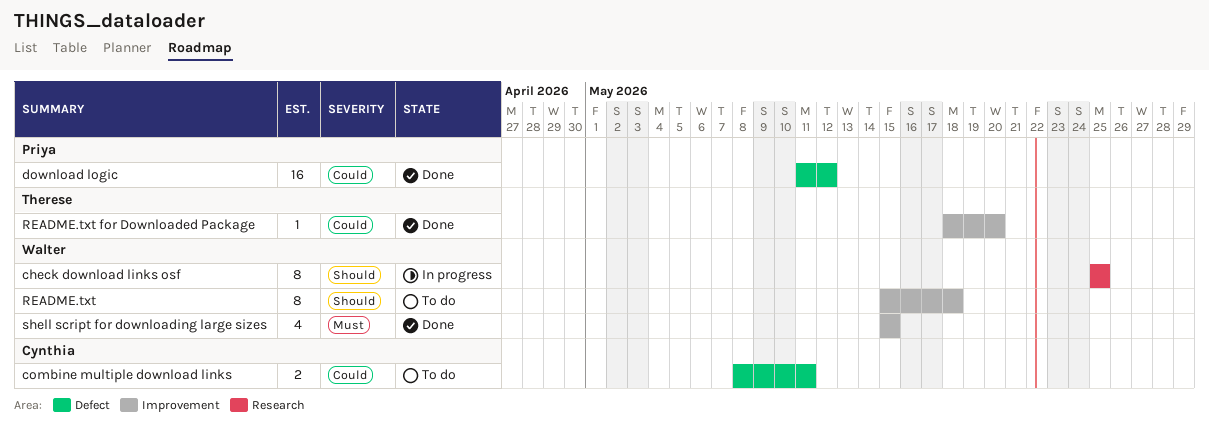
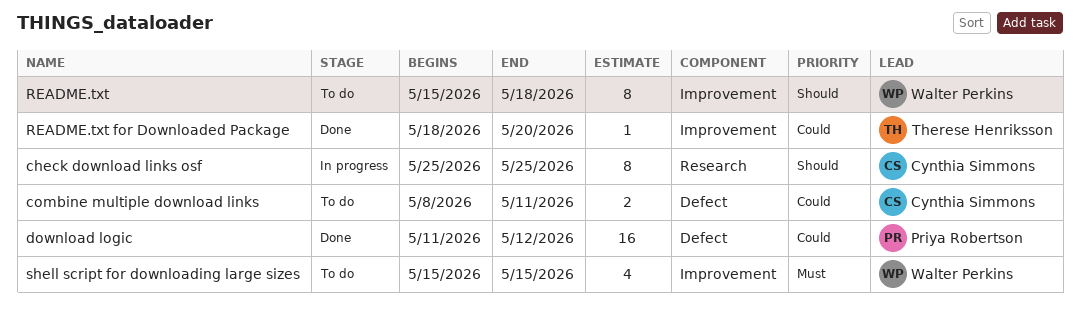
check download links osf, owner: Walter Perkins -> Cynthia Simmons
shell script for downloading large sizes, status: Done -> To do

